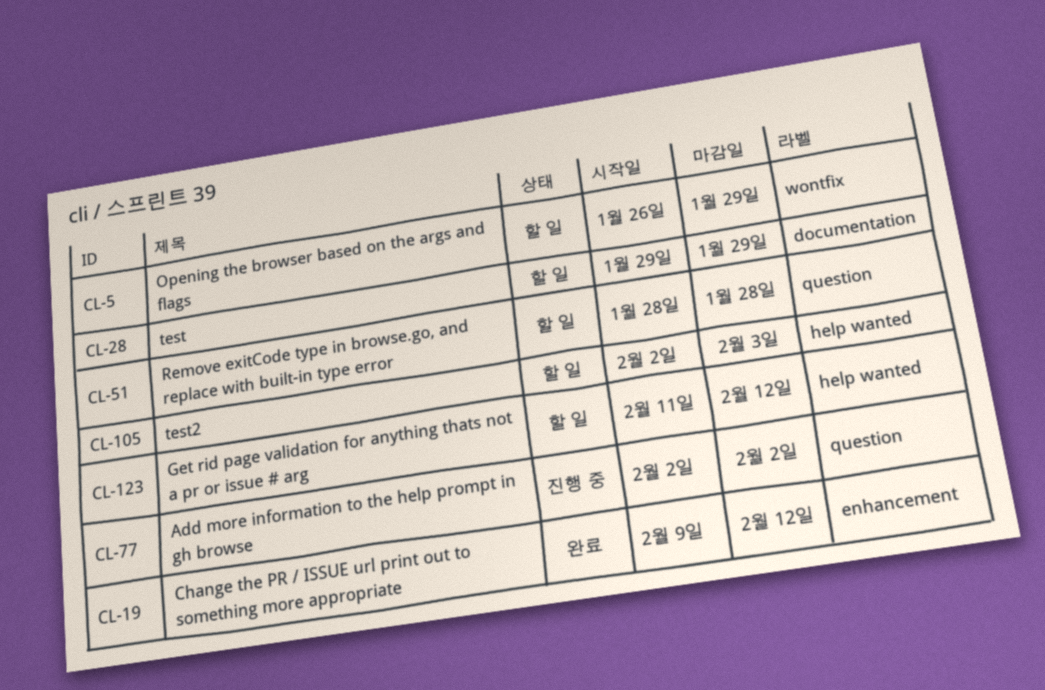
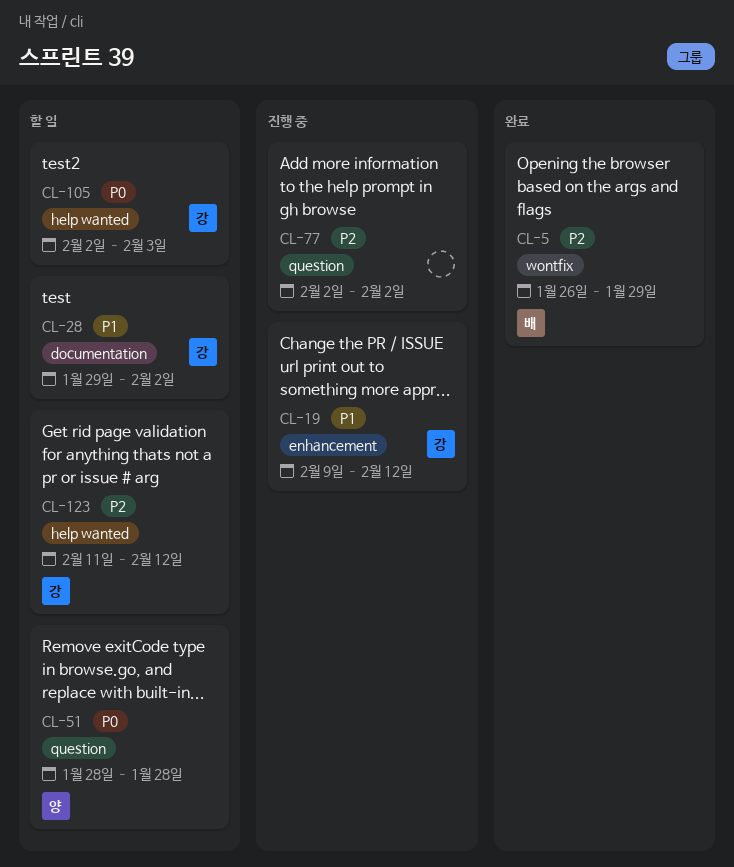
CL-5, status: 할 일 -> 완료
CL-19, status: 완료 -> 진행 중
CL-28, due: Jan 29 -> Feb 2

